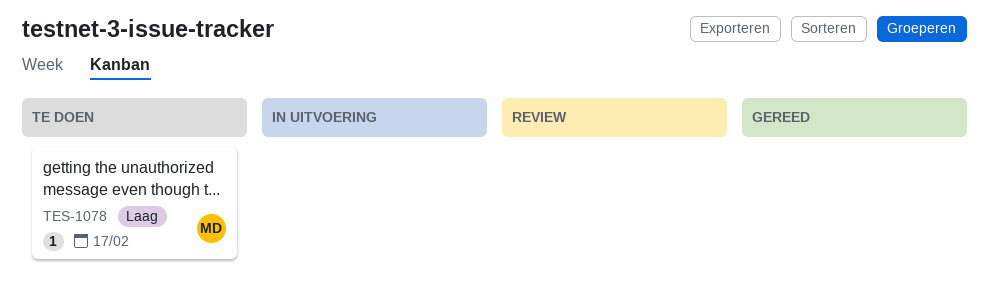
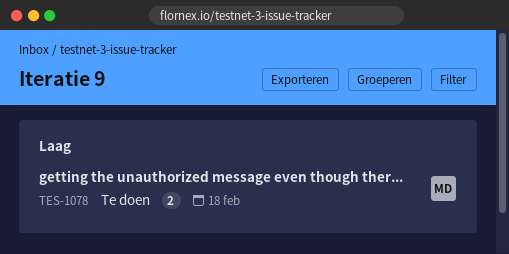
TES-1078, estimate: 1 -> 2
TES-1078, due: Feb 17 -> Feb 18

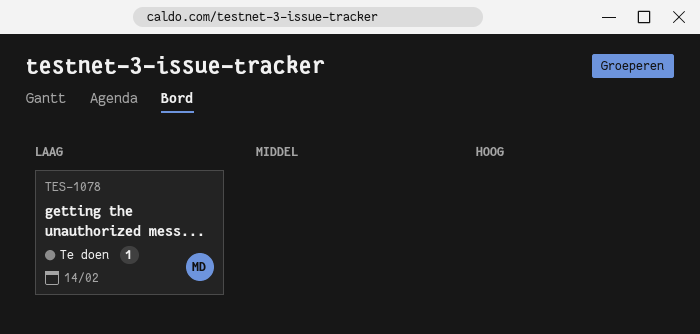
TES-1078, estimate: 2 -> 1
TES-1078, due: Feb 18 -> Feb 14

